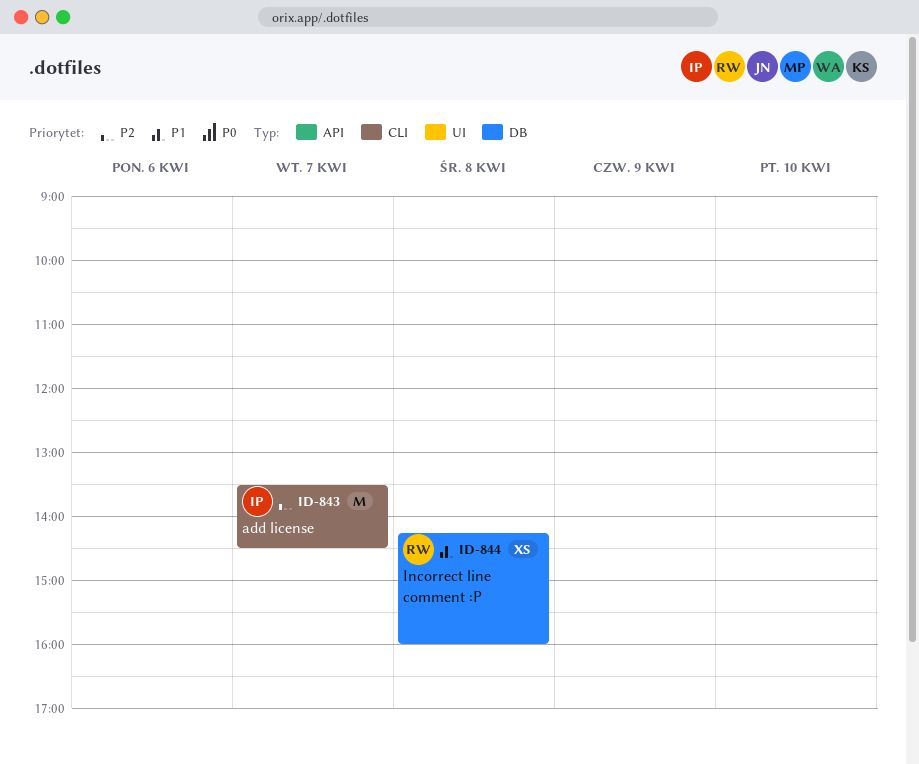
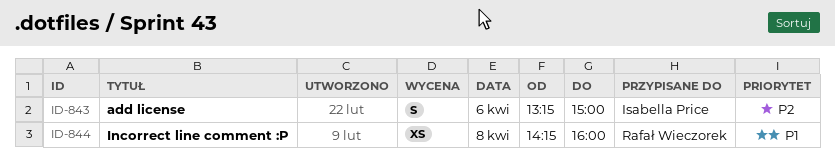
ID-843, estimate: M -> S
ID-843, day: Apr 7 -> Apr 6
ID-843, begins: 13:30 -> 13:15
ID-843, ends: 14:30 -> 15:00

